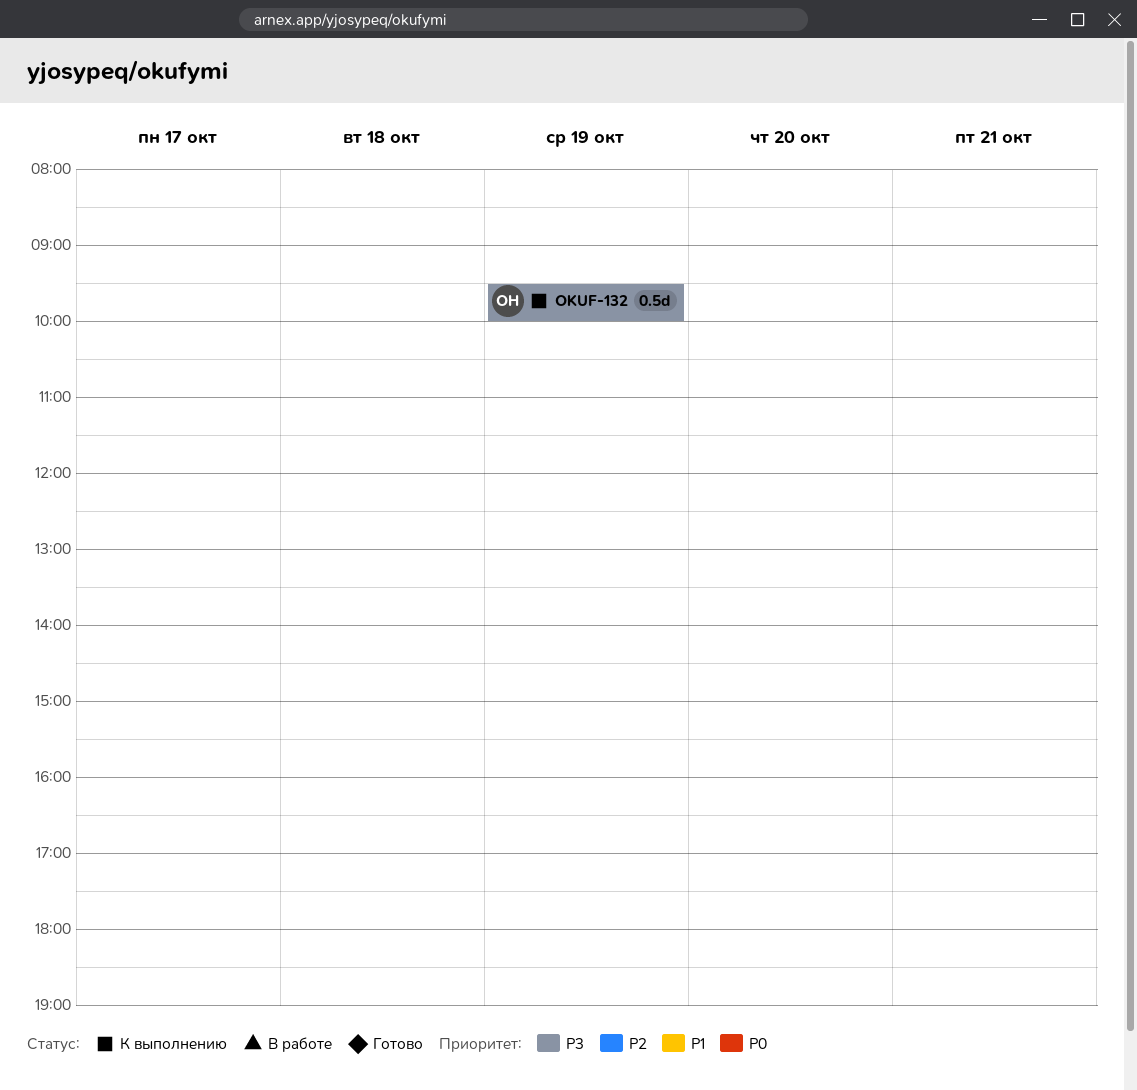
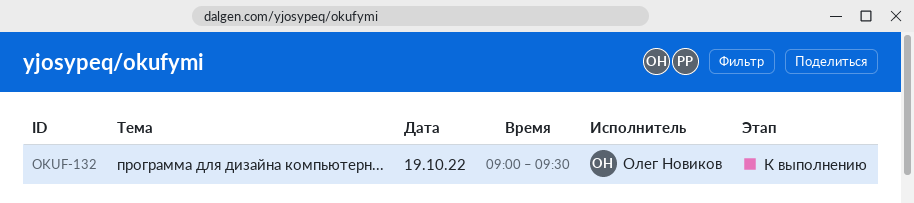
OKUF-132, begins: 09:30 -> 09:00
OKUF-132, ends: 10:00 -> 09:30

